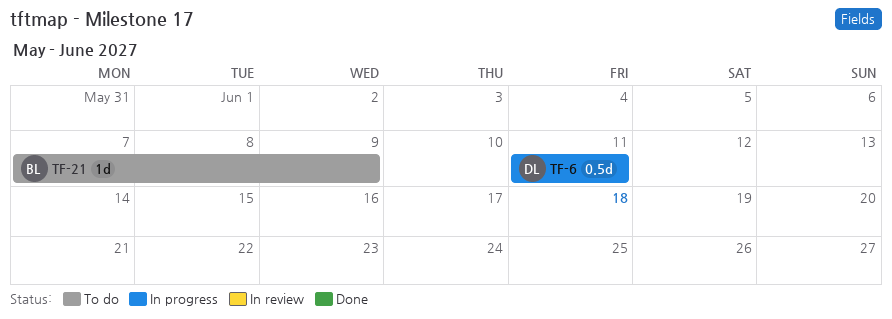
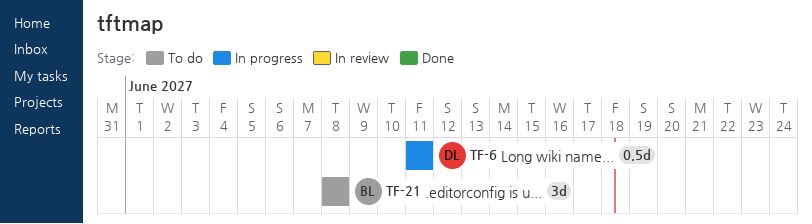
TF-21, estimate: 1d -> 3d
TF-21, start: Jun 7 -> Jun 8
TF-21, due: Jun 9 -> Jun 8

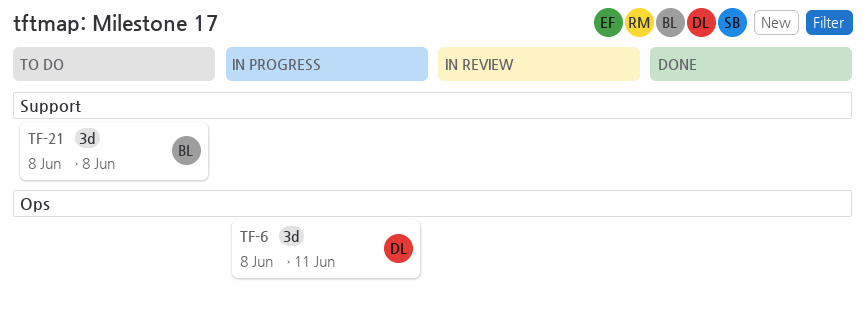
TF-6, estimate: 0.5d -> 3d
TF-6, start: Jun 11 -> Jun 8

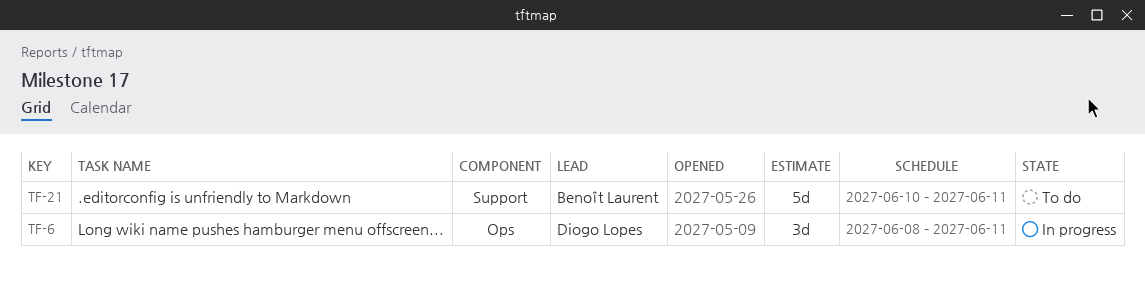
TF-21, estimate: 3d -> 5d
TF-21, start: Jun 8 -> Jun 10
TF-21, due: Jun 8 -> Jun 11

